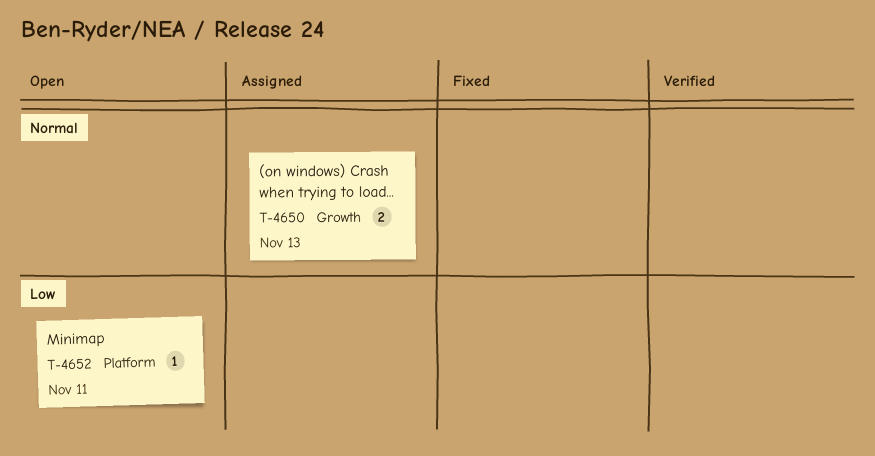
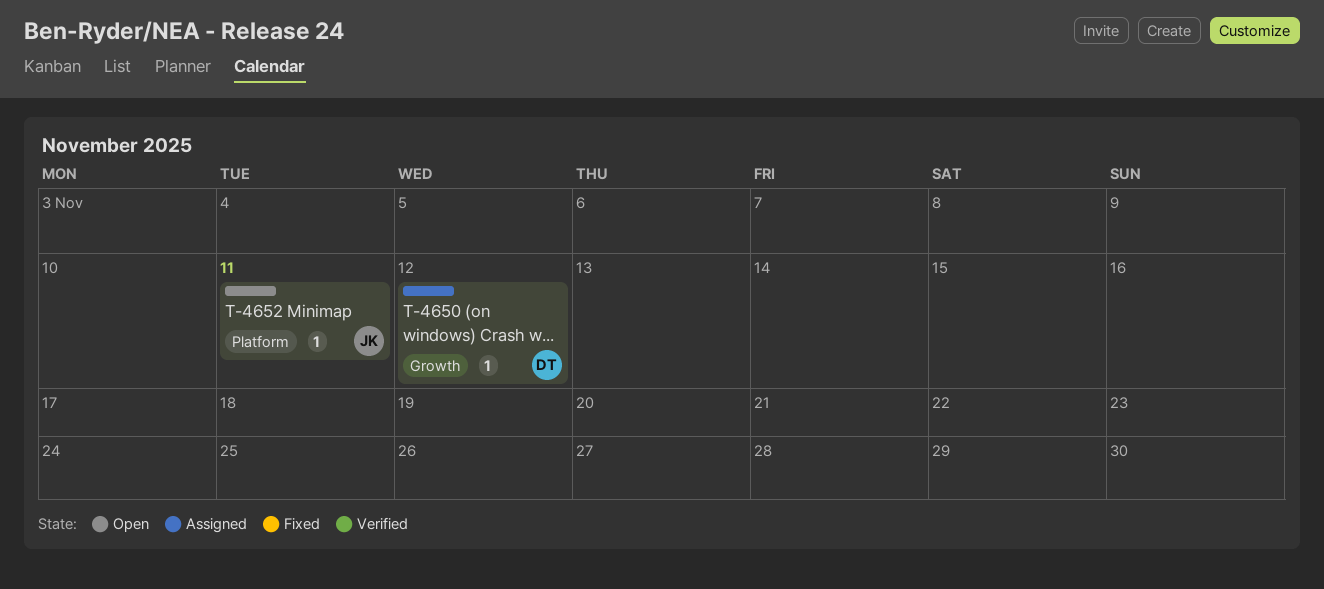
T-4650, estimate: 2 -> 1
T-4650, due: Nov 13 -> Nov 12

